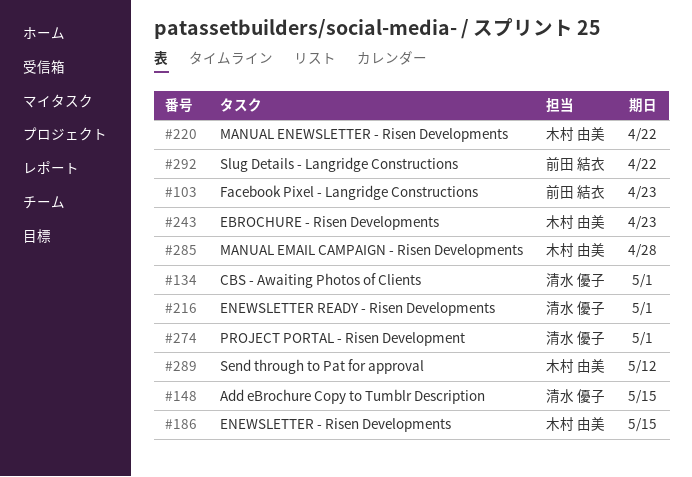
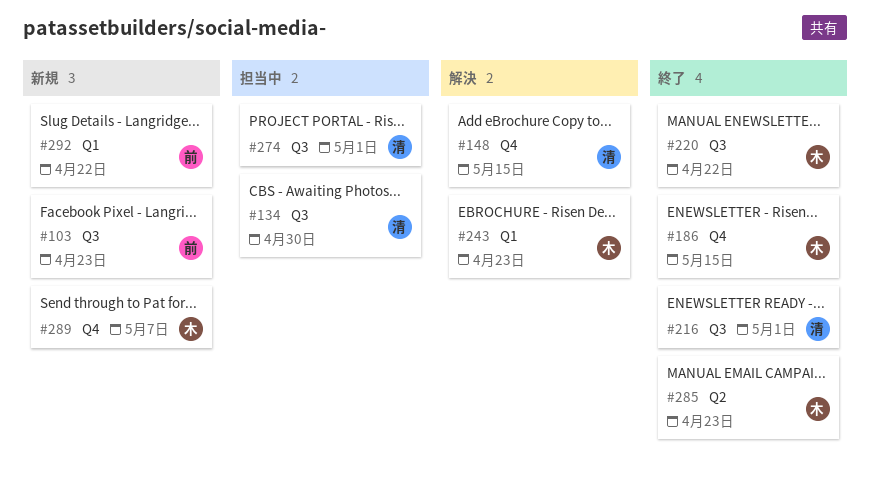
#134, due: May 1 -> Apr 30
#285, due: Apr 28 -> Apr 23
#289, due: May 12 -> May 7

